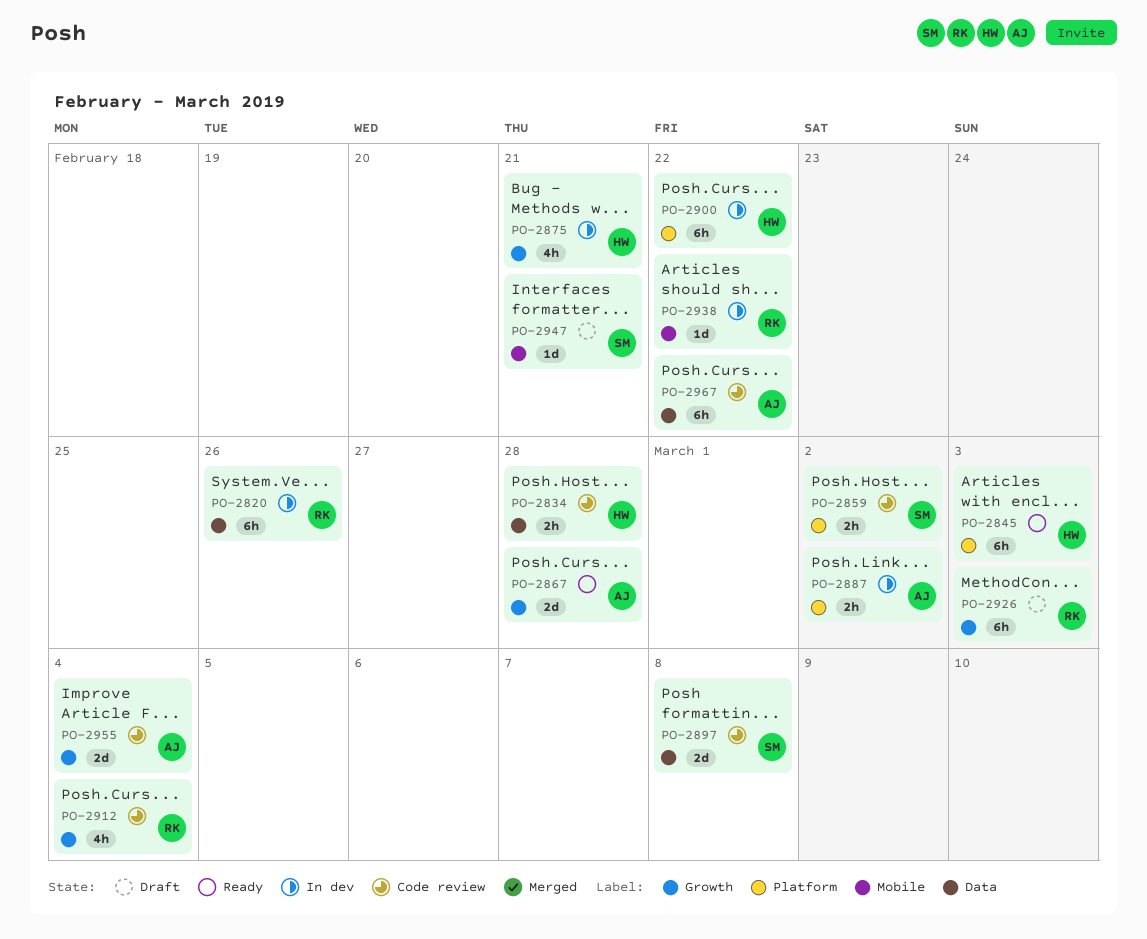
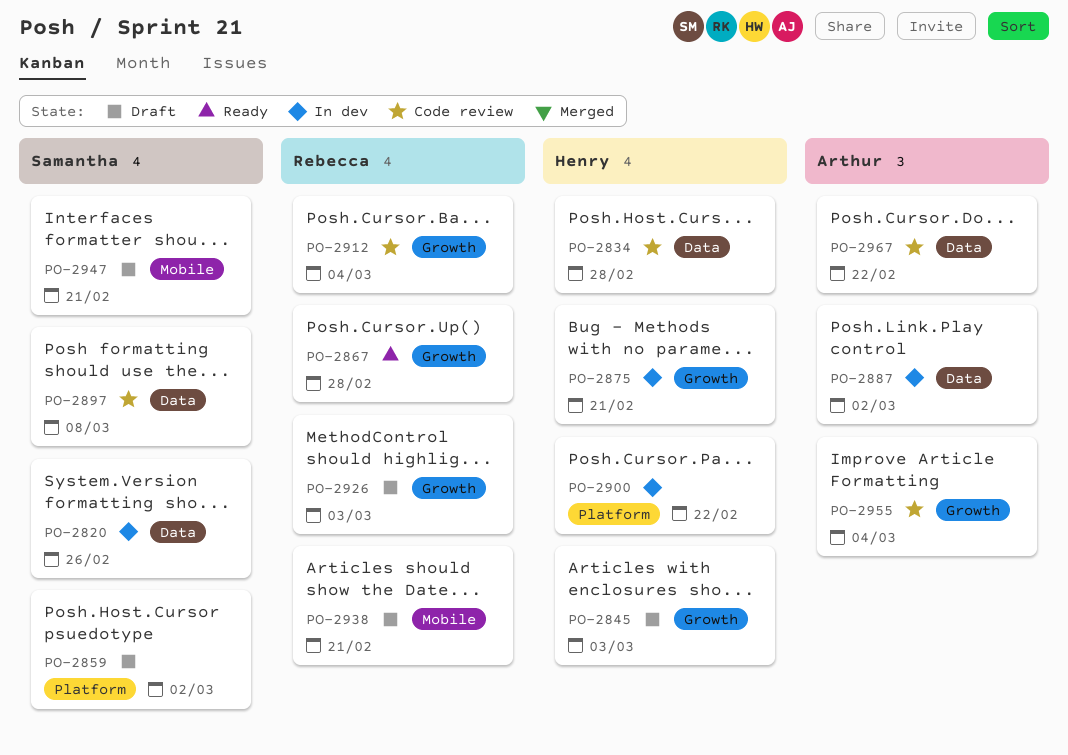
PO-2820, owner: Rebecca -> Samantha
PO-2845, status: Ready -> Draft
PO-2845, label: Platform -> Growth
PO-2859, status: Code review -> Draft
PO-2867, owner: Arthur -> Rebecca
PO-2887, label: Platform -> Data
PO-2938, status: In dev -> Draft
PO-2938, due: Feb 22 -> Feb 21

